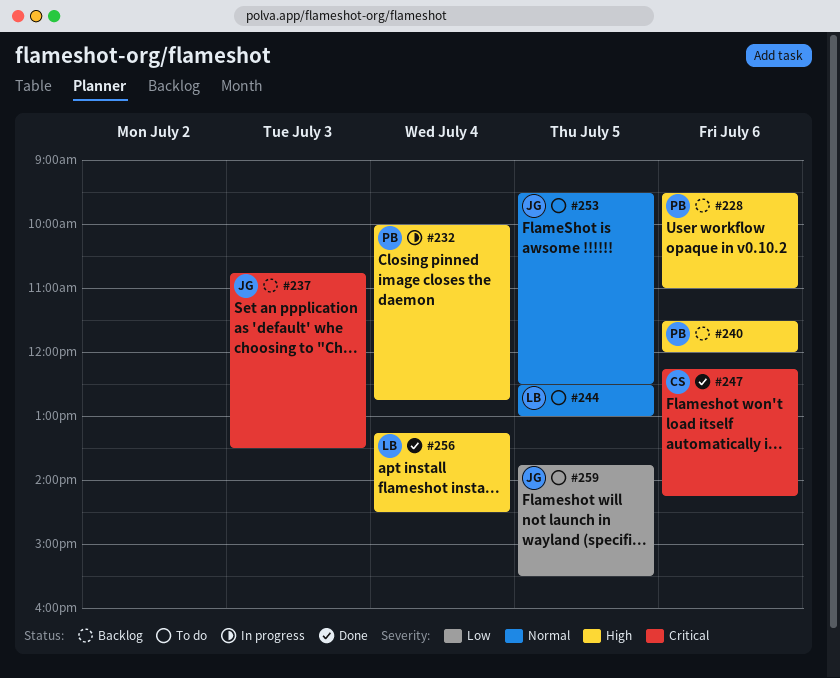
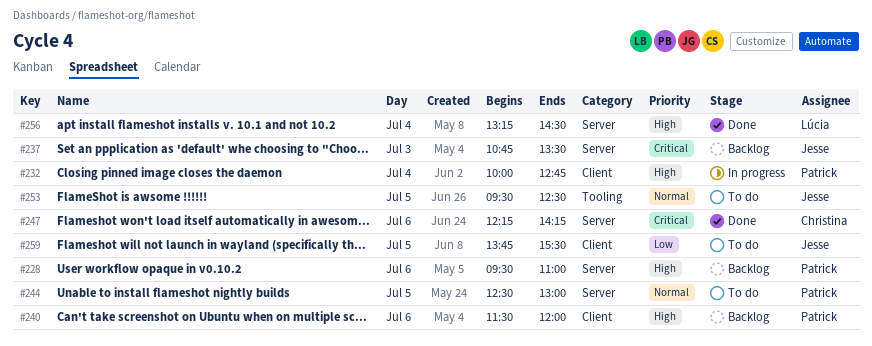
#244, owner: Lúcia -> Patrick

